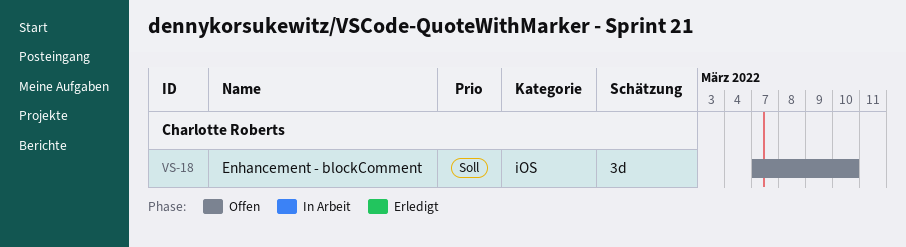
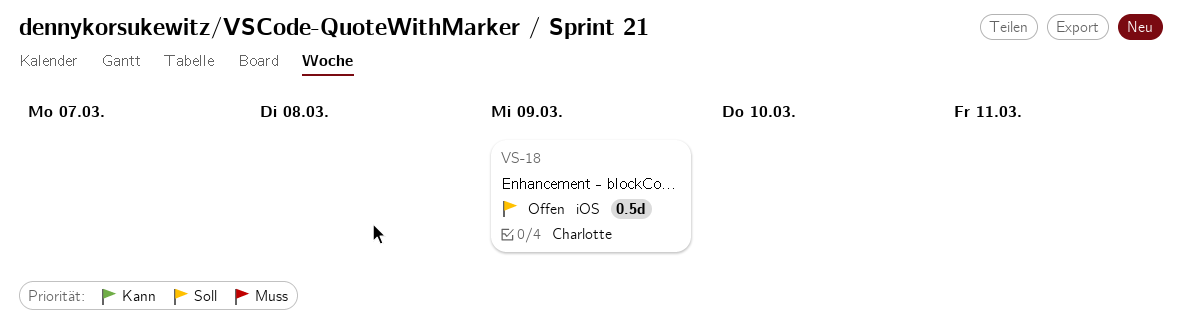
VS-18, estimate: 3d -> 0.5d
VS-18, due: Mar 10 -> Mar 9

